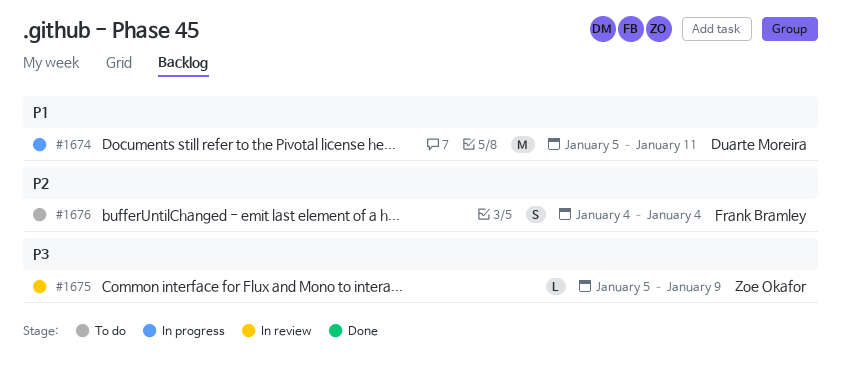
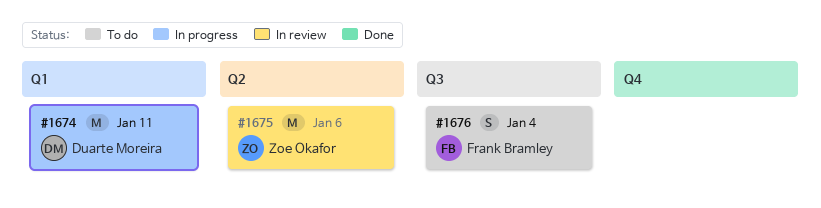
#1675, estimate: L -> M
#1675, due: Jan 9 -> Jan 6

